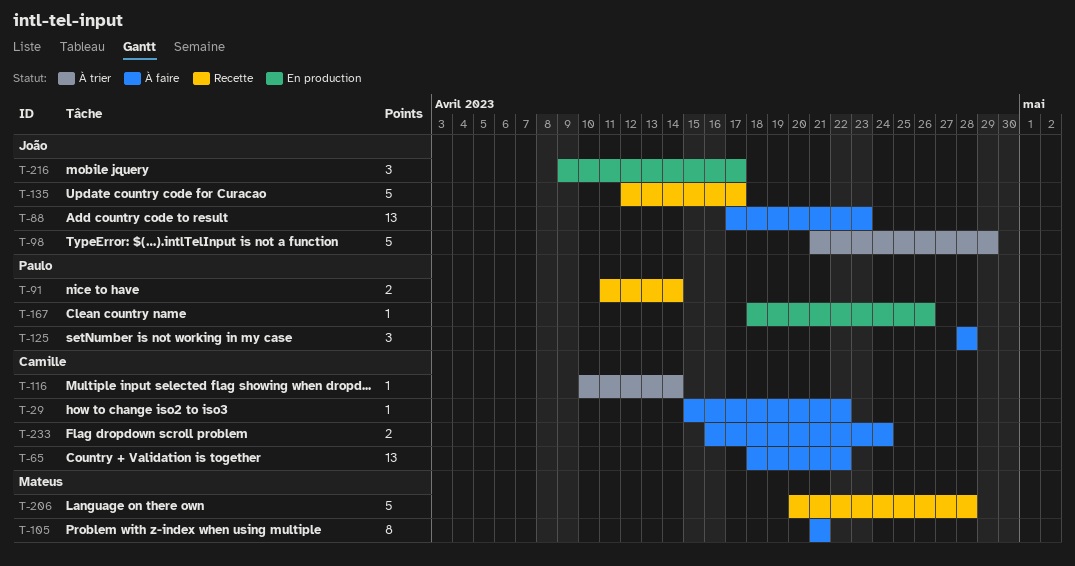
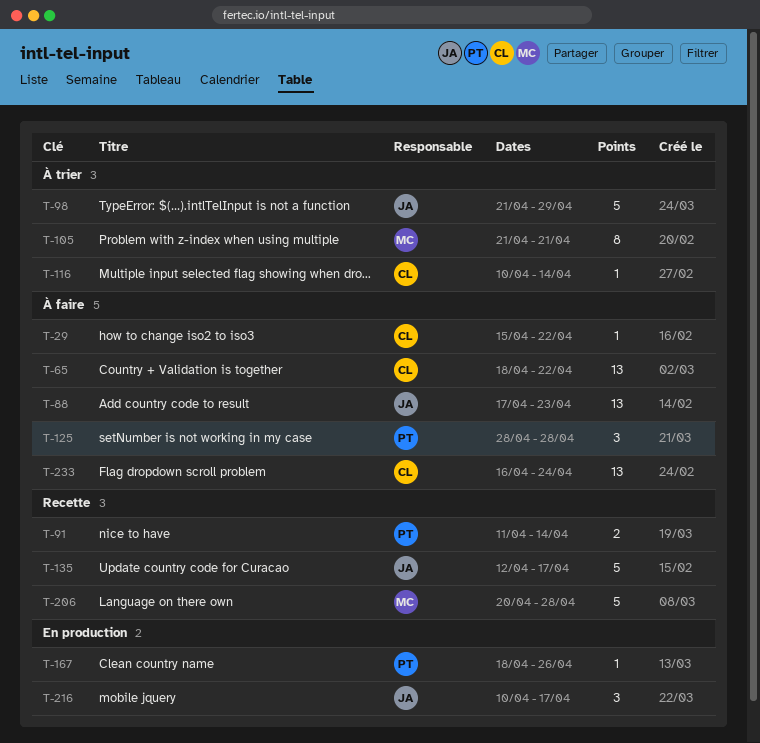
T-105, status: À faire -> À trier
T-216, start: Apr 9 -> Apr 10
T-233, estimate: 2 -> 13

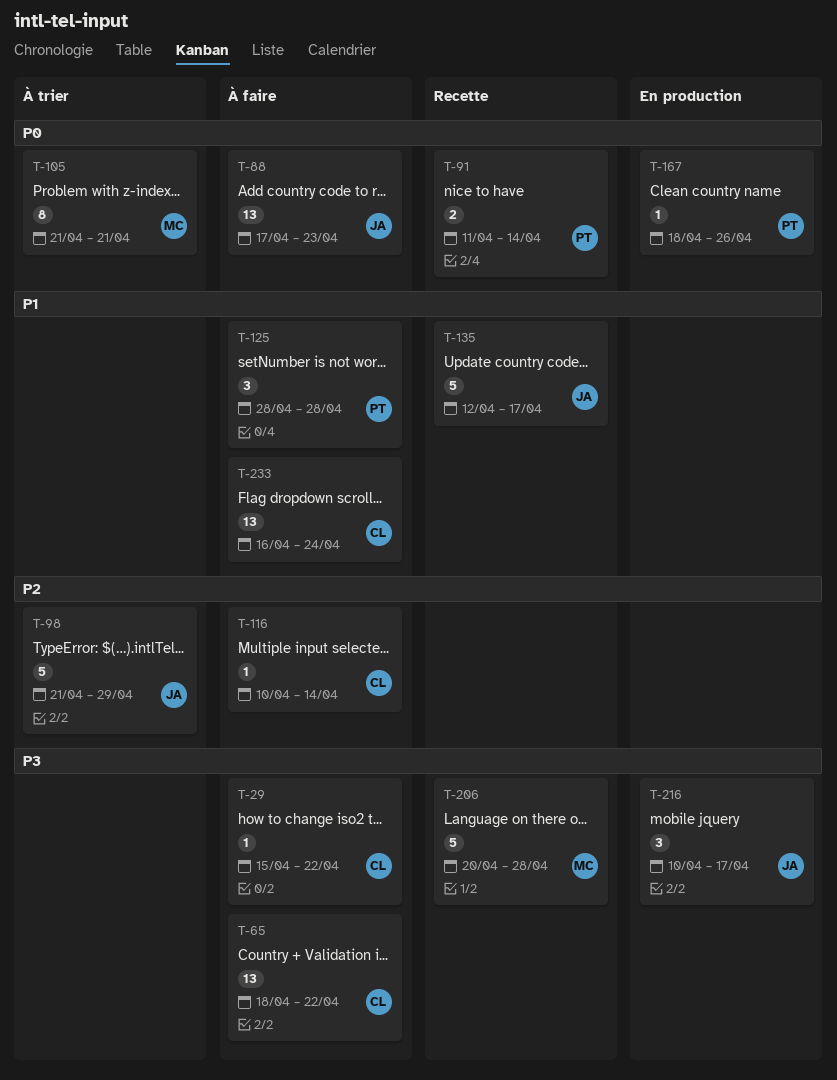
T-116, status: À trier -> À faire

